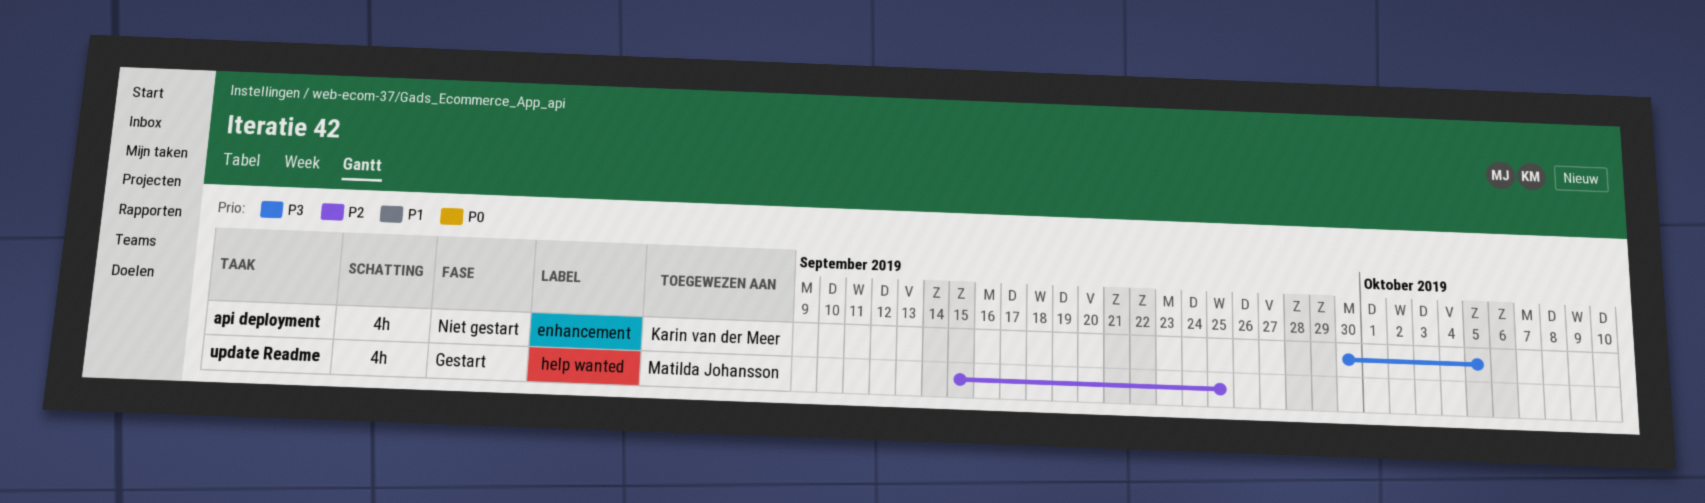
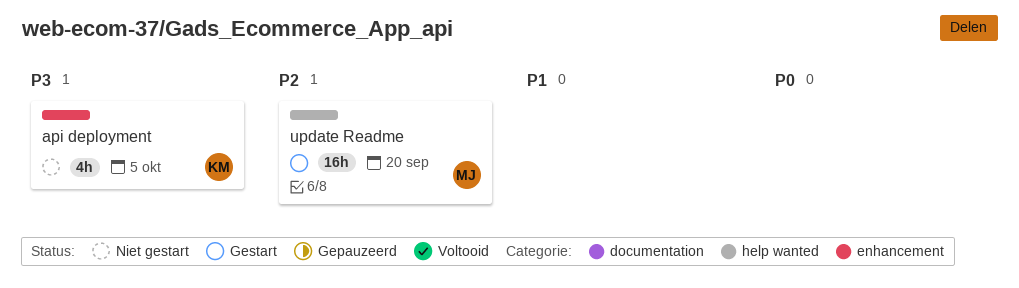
update Readme, estimate: 4h -> 16h
update Readme, due: Sep 25 -> Sep 20

